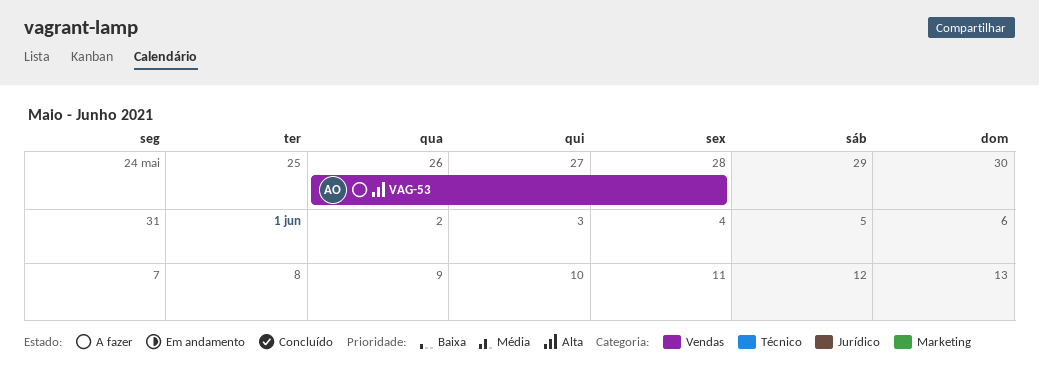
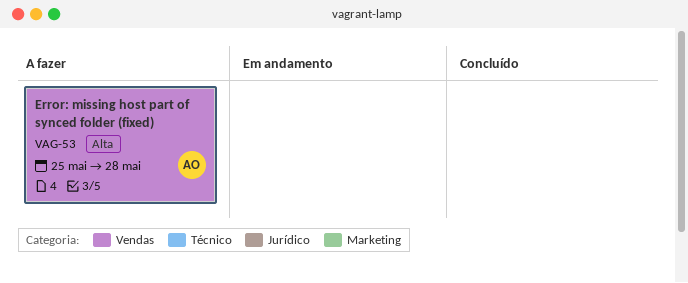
VAG-53, start: May 26 -> May 25

